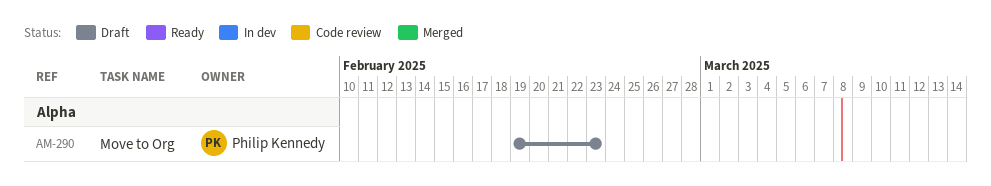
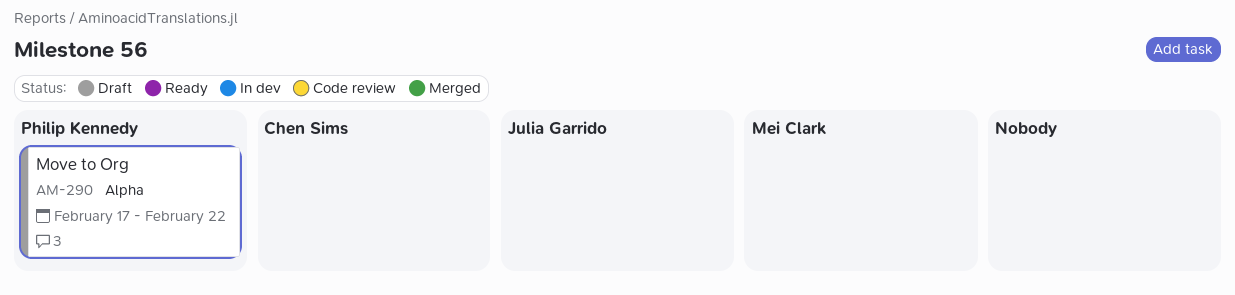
AM-290, start: Feb 19 -> Feb 17
AM-290, due: Feb 23 -> Feb 22

